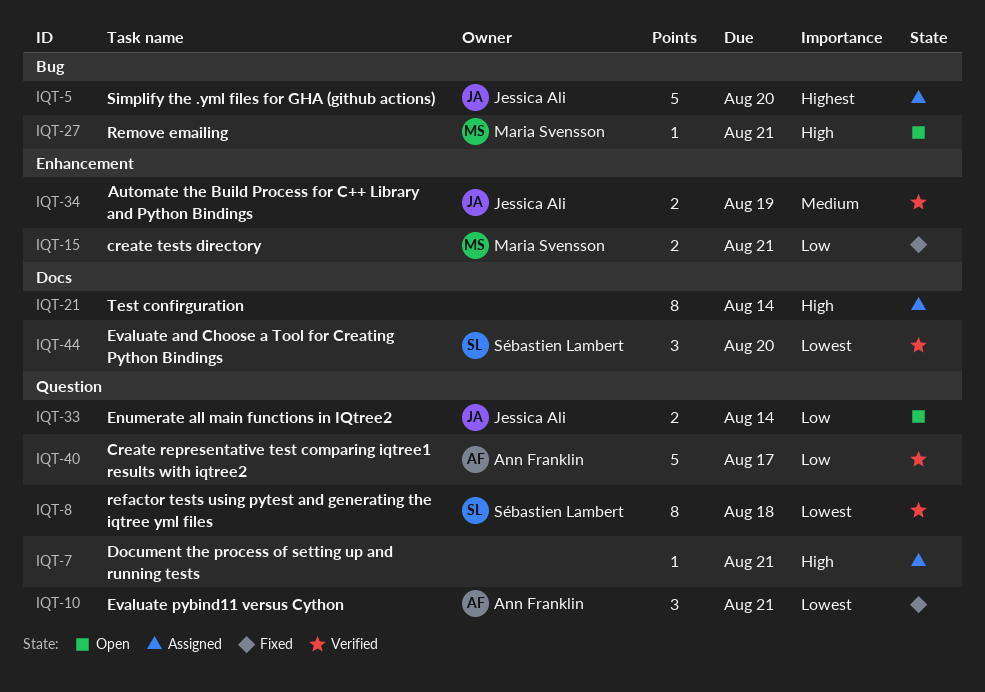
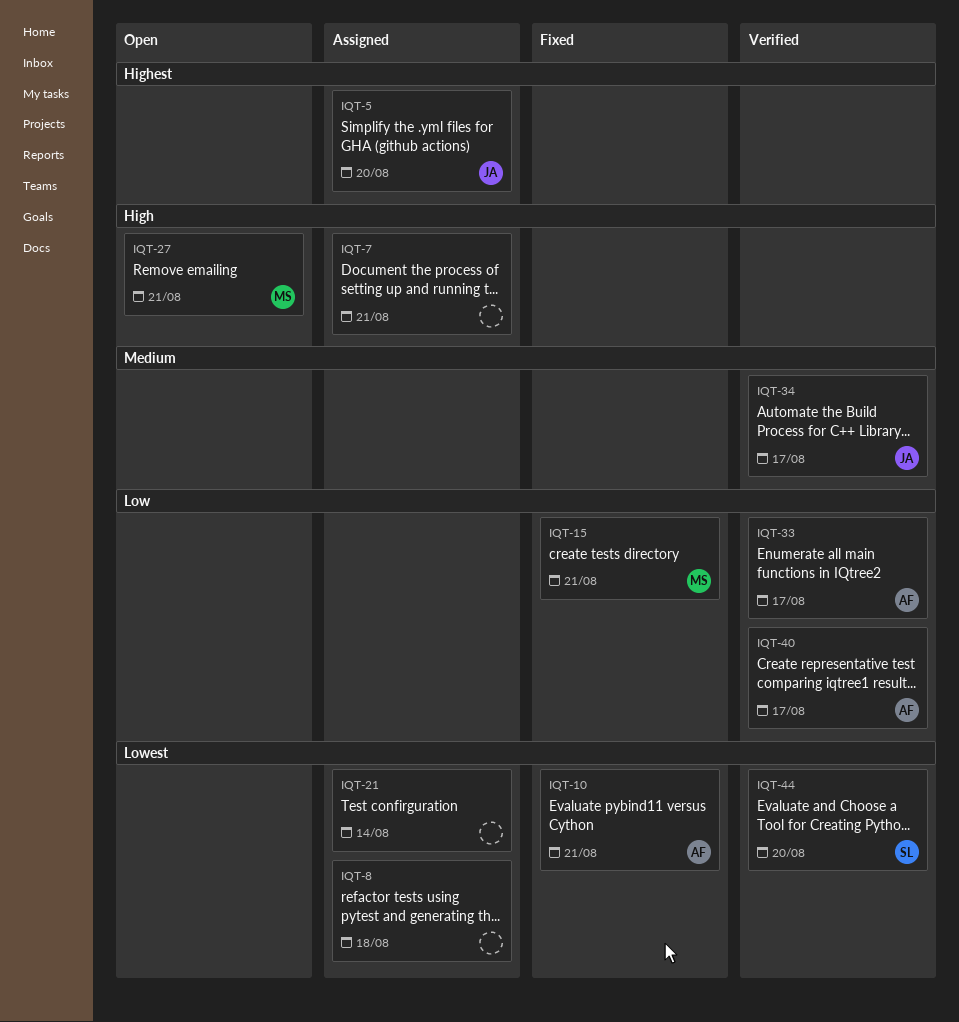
IQT-8, status: Verified -> Assigned
IQT-8, owner: Sébastien Lambert -> none
IQT-21, priority: High -> Lowest
IQT-33, status: Open -> Verified
IQT-33, owner: Jessica Ali -> Ann Franklin
IQT-33, due: Aug 14 -> Aug 17
IQT-34, due: Aug 19 -> Aug 17

